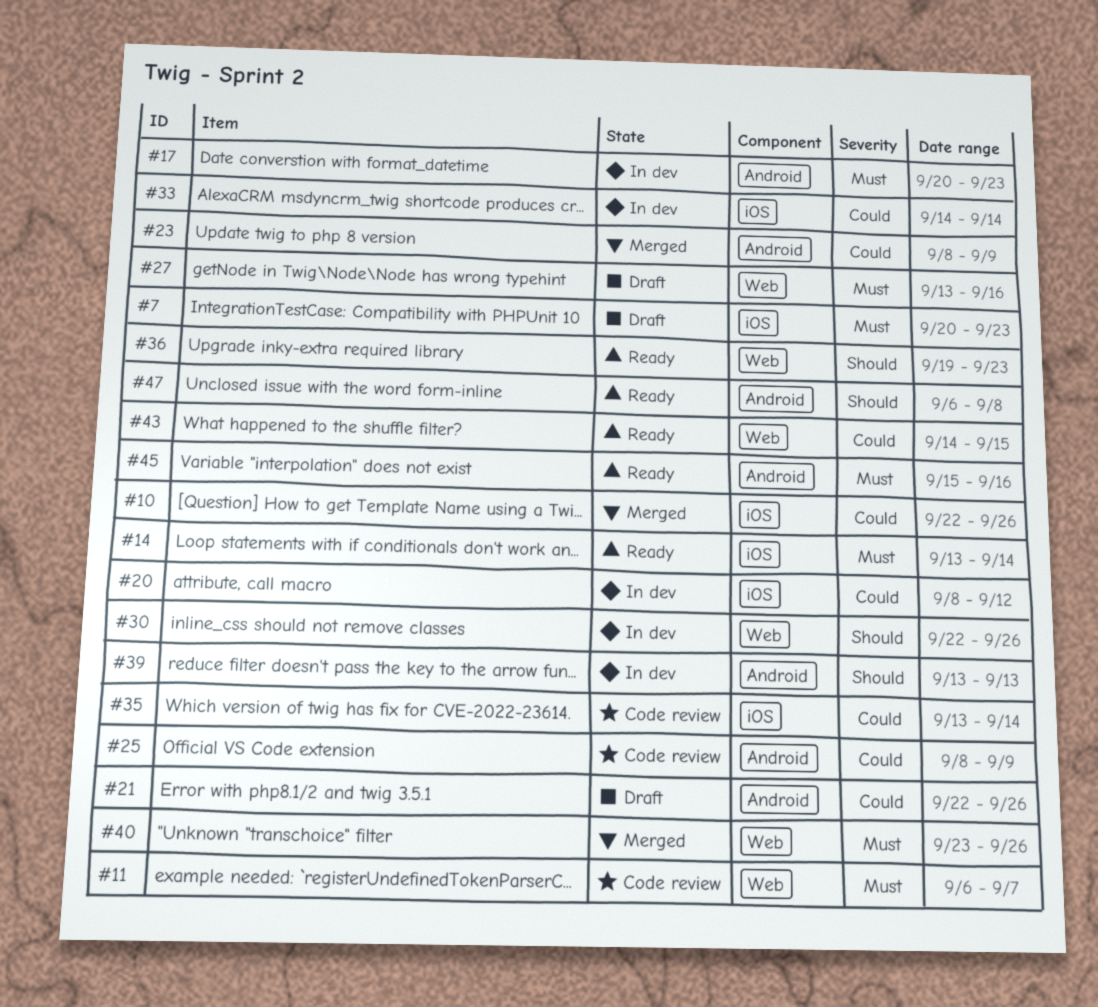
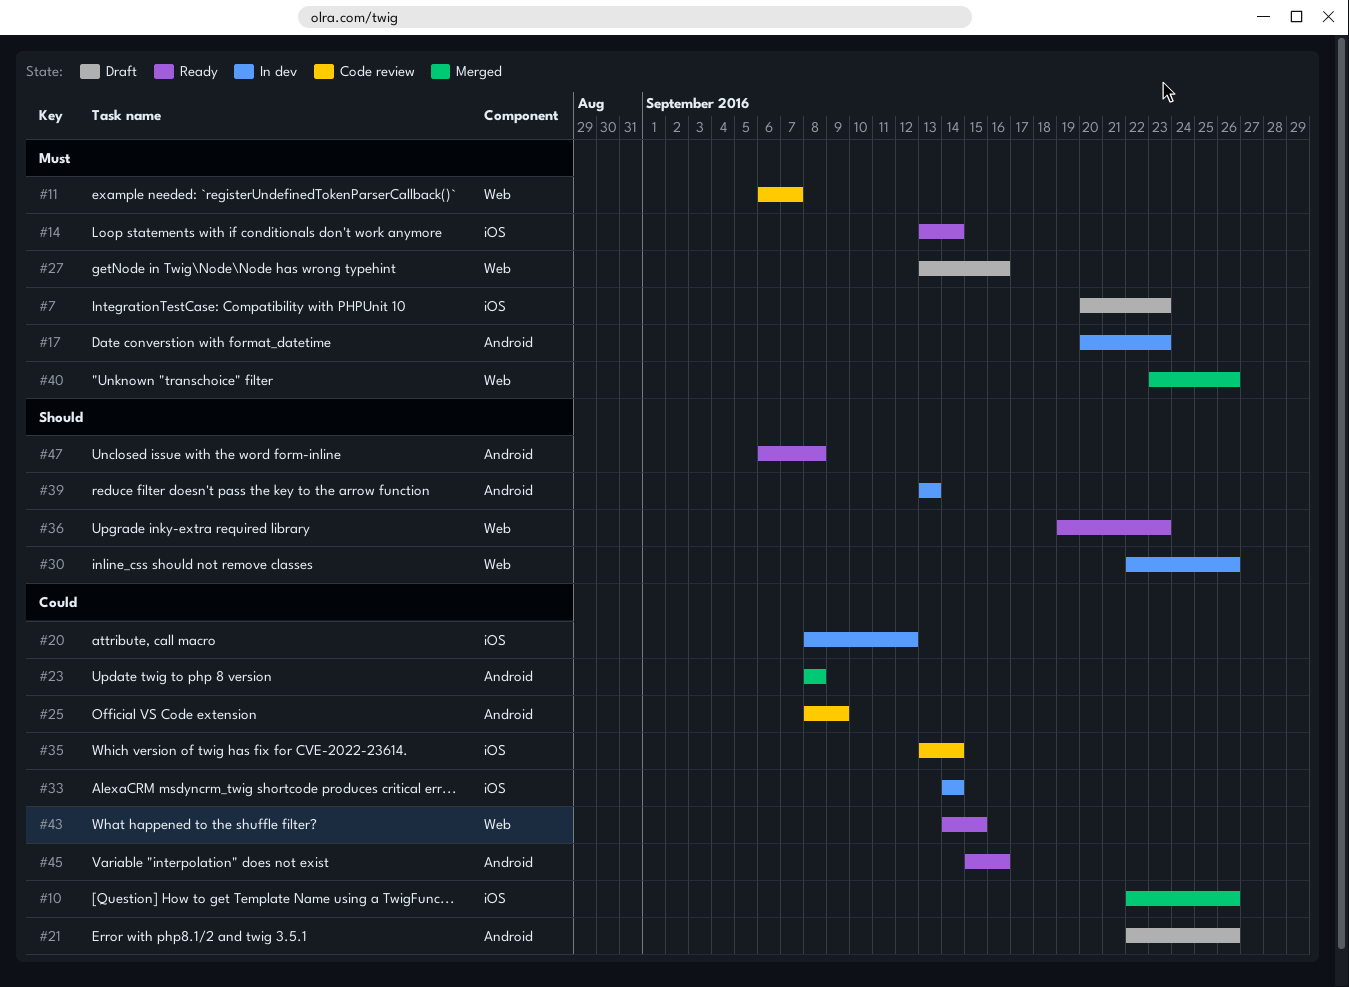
#23, due: Sep 9 -> Sep 8
#45, priority: Must -> Could

